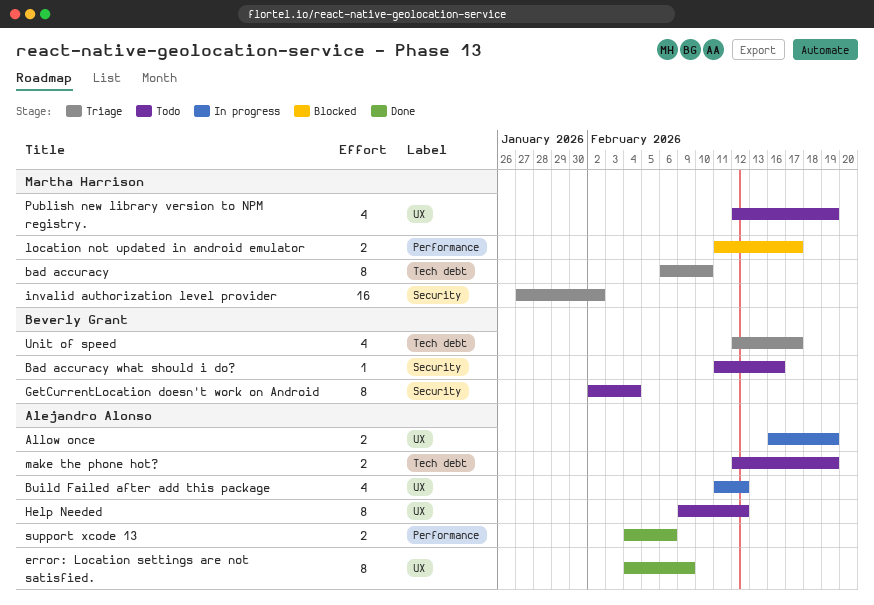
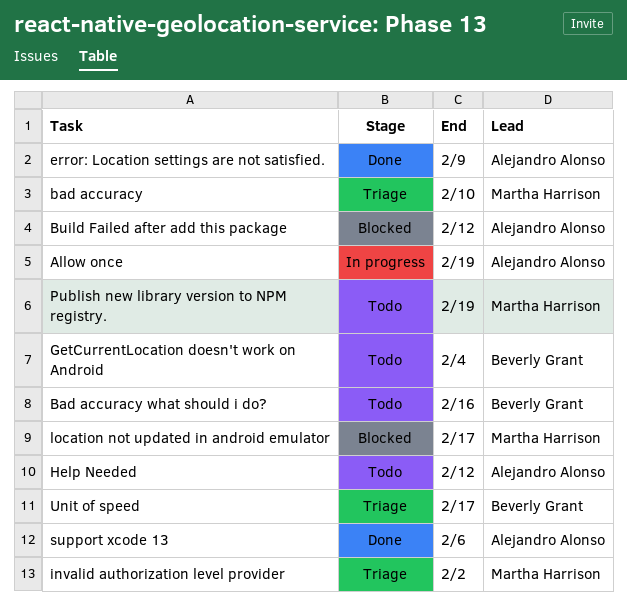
Build Failed after add this package, status: In progress -> Blocked
make the phone hot?: present -> none

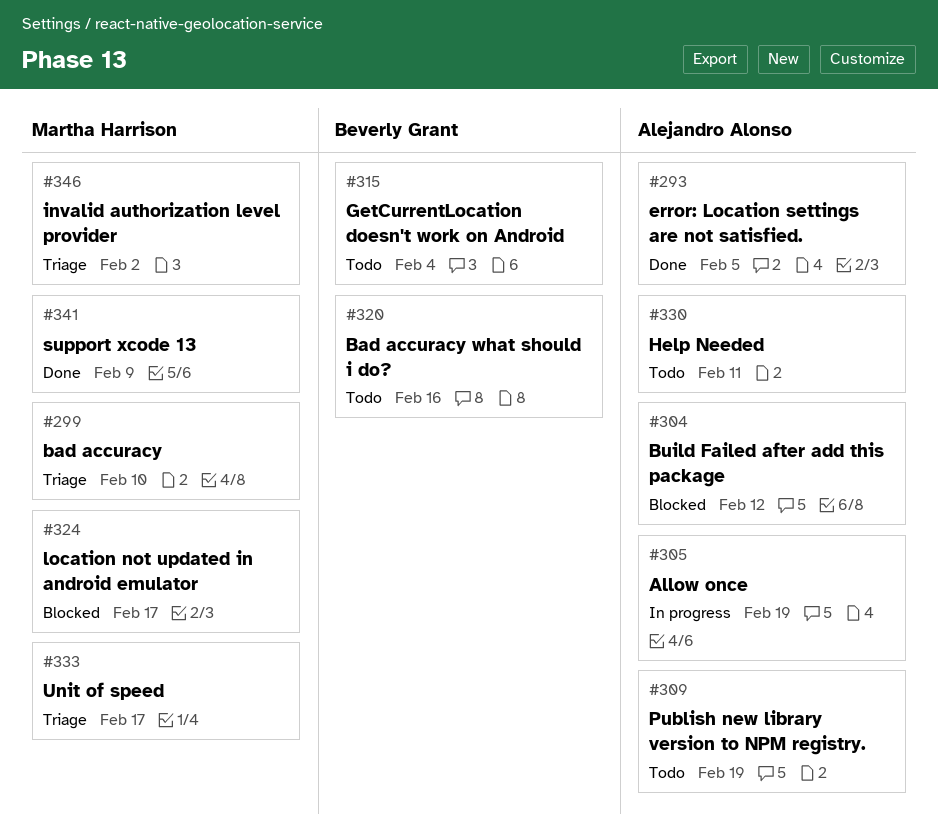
error: Location settings are not satisfied., due: Feb 9 -> Feb 5
Help Needed, due: Feb 12 -> Feb 11
Publish new library version to NPM registry., owner: Martha Harrison -> Alejandro Alonso
support xcode 13, owner: Alejandro Alonso -> Martha Harrison
support xcode 13, due: Feb 6 -> Feb 9
Unit of speed, owner: Beverly Grant -> Martha Harrison

